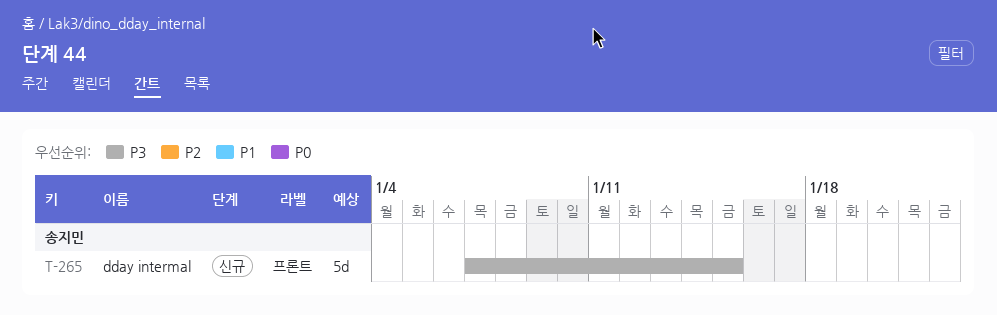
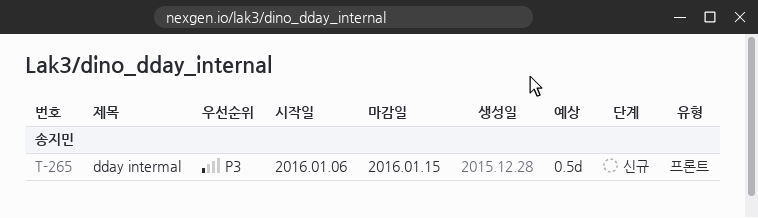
T-265, estimate: 5d -> 0.5d
T-265, start: Jan 7 -> Jan 6

